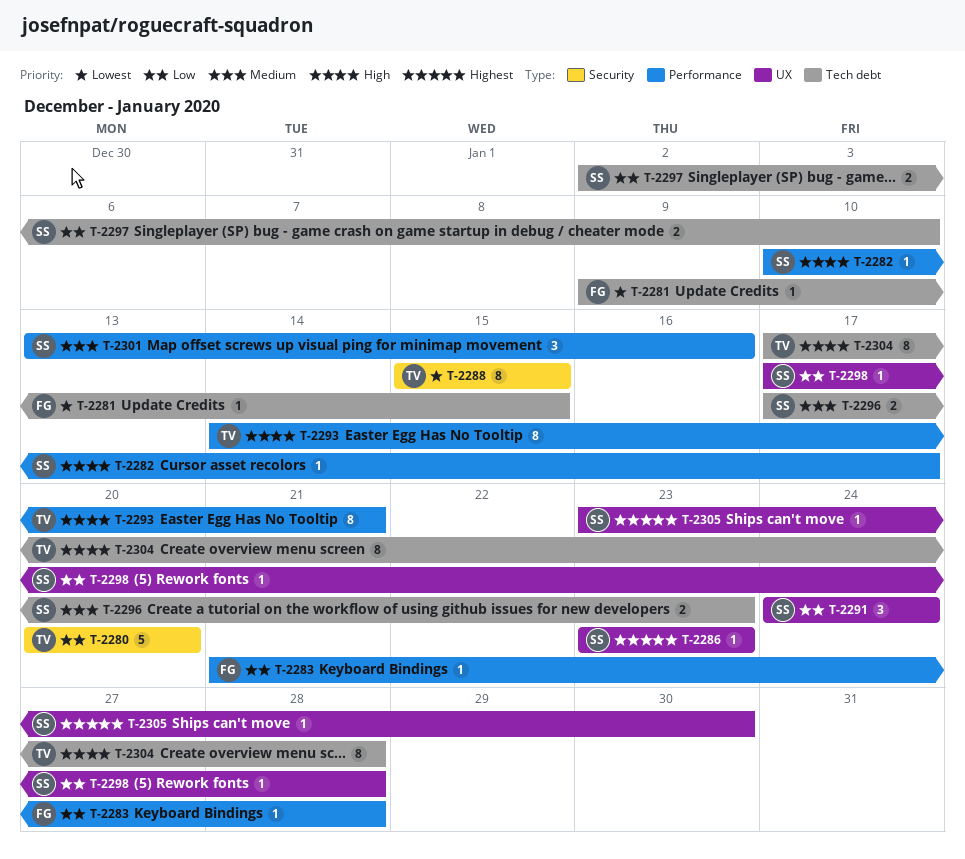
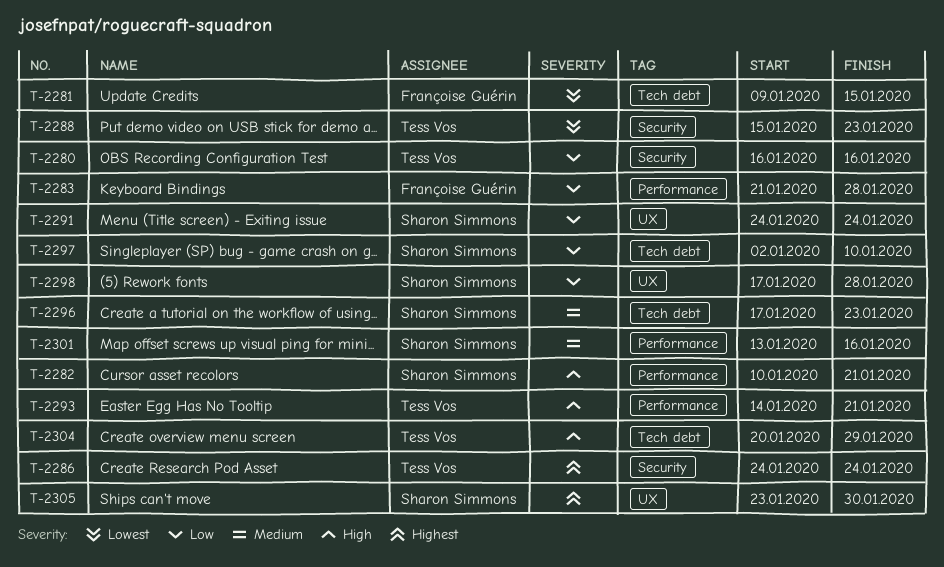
T-2280, start: Jan 20 -> Jan 16
T-2280, due: Jan 20 -> Jan 16
T-2282, due: Jan 17 -> Jan 21
T-2286, owner: Sharon Simmons -> Tess Vos
T-2286, label: UX -> Security
T-2286, start: Jan 23 -> Jan 24
T-2286, due: Jan 23 -> Jan 24
T-2288, due: Jan 15 -> Jan 23
T-2304, start: Jan 17 -> Jan 20
T-2304, due: Jan 28 -> Jan 29

